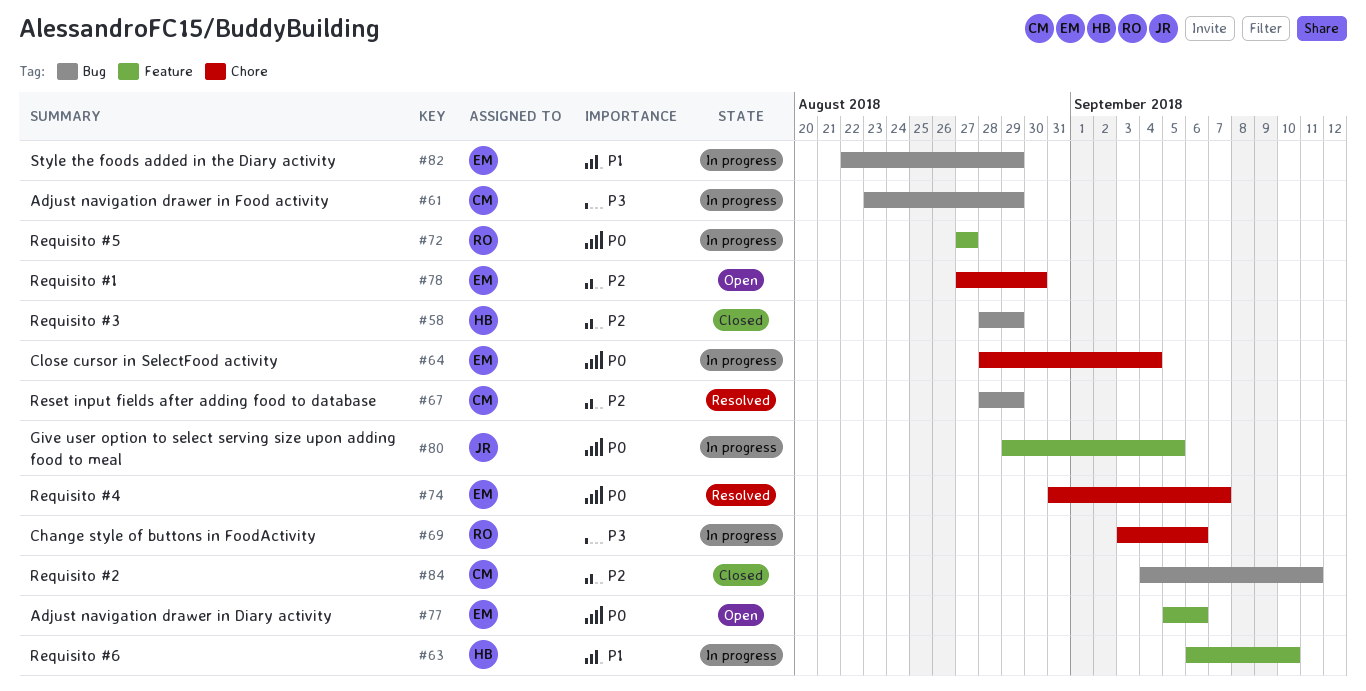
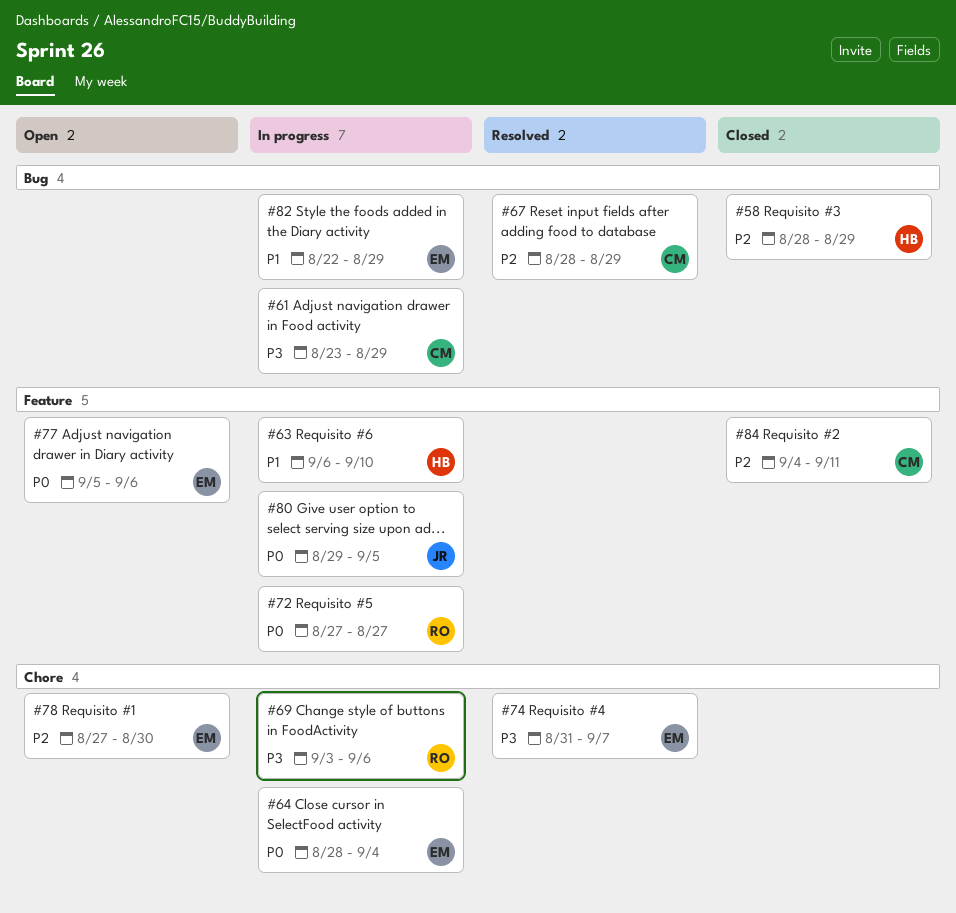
#74, priority: P0 -> P3
#84, label: Bug -> Feature

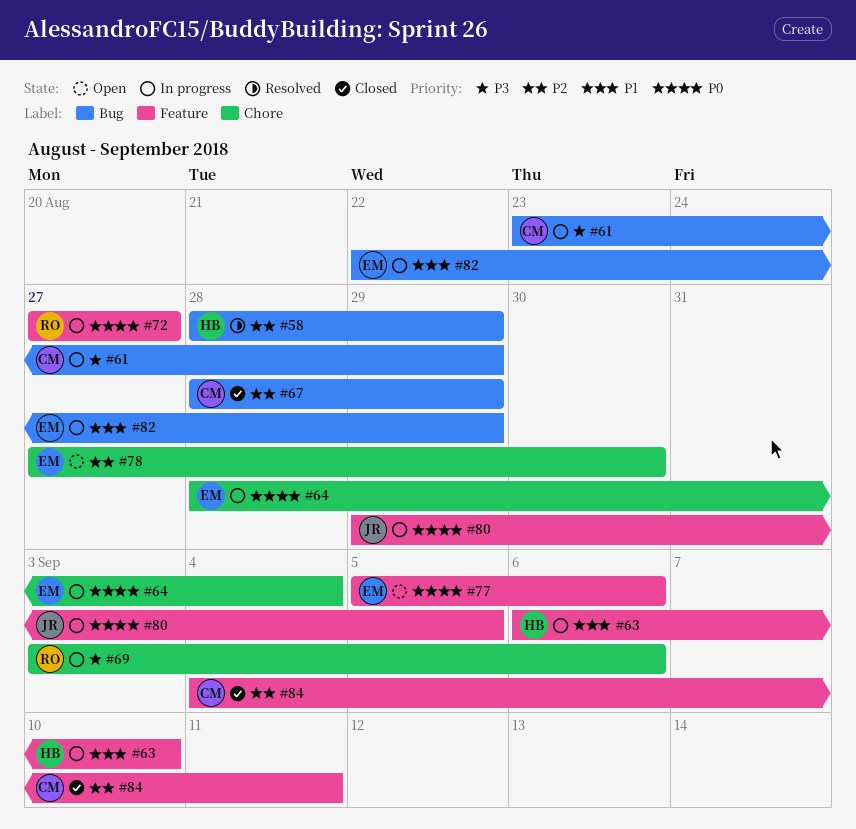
#58, status: Closed -> Resolved
#67, status: Resolved -> Closed
#74: present -> none

